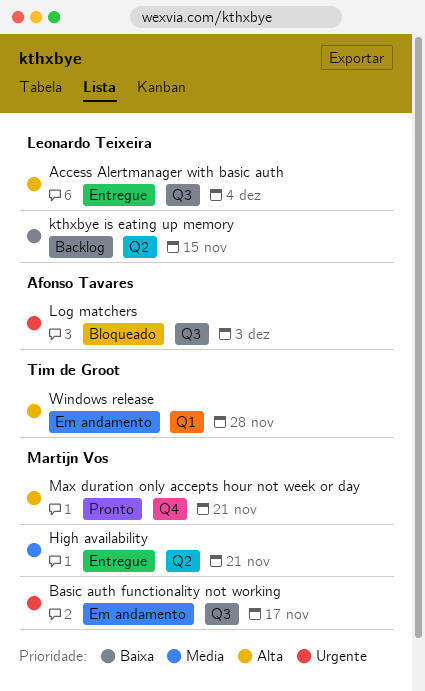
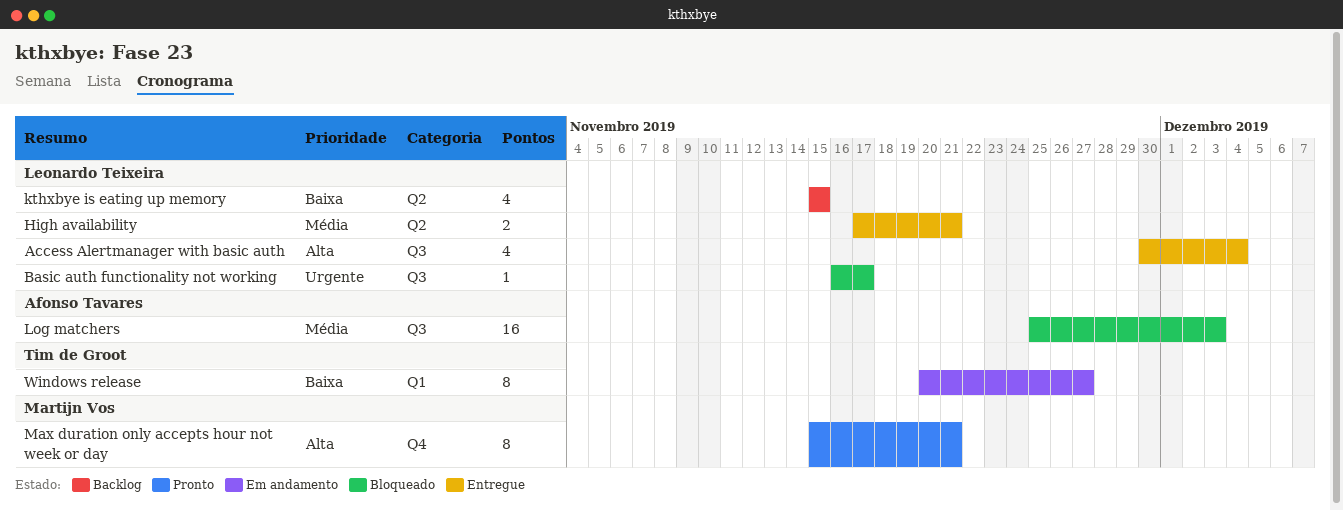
Basic auth functionality not working, status: Em andamento -> Bloqueado
Basic auth functionality not working, owner: Martijn Vos -> Leonardo Teixeira
High availability, owner: Martijn Vos -> Leonardo Teixeira
Log matchers, priority: Urgente -> Média
Windows release, priority: Alta -> Baixa
Windows release, due: Nov 28 -> Nov 27

